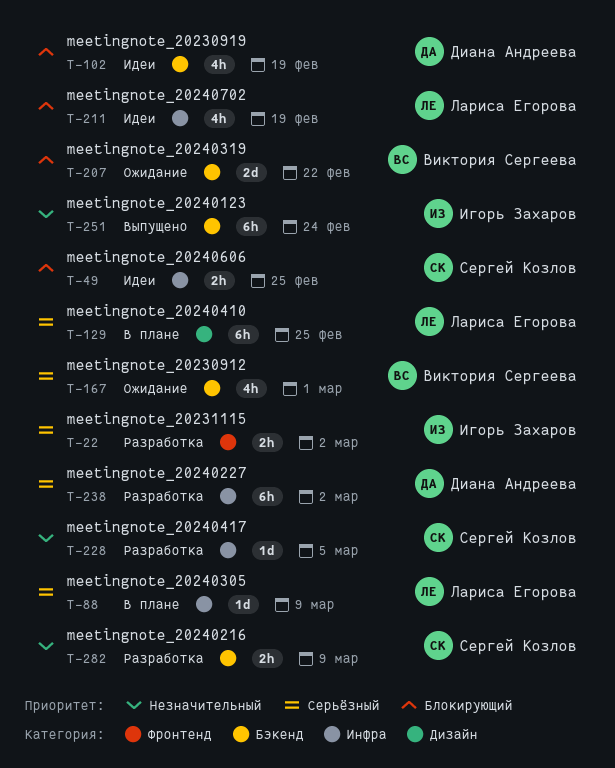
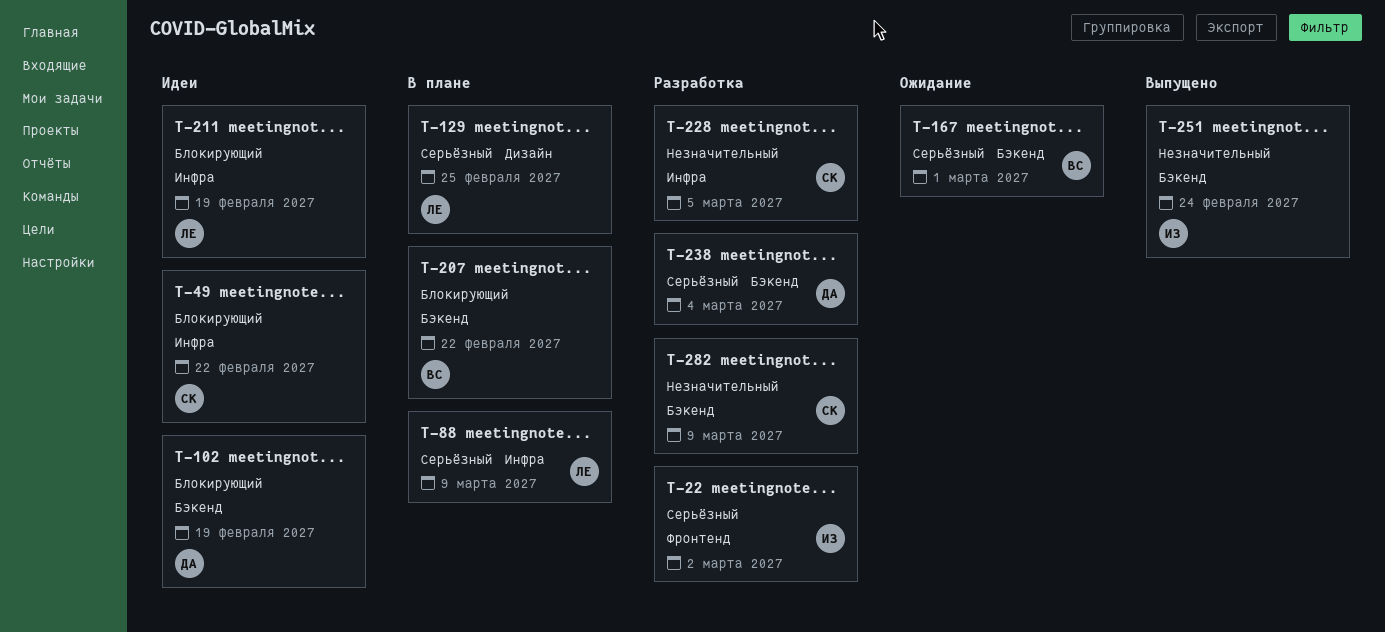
T-49, due: Feb 25 -> Feb 22
T-207, status: Ожидание -> В плане
T-238, label: Инфра -> Бэкенд
T-238, due: Mar 2 -> Mar 4

